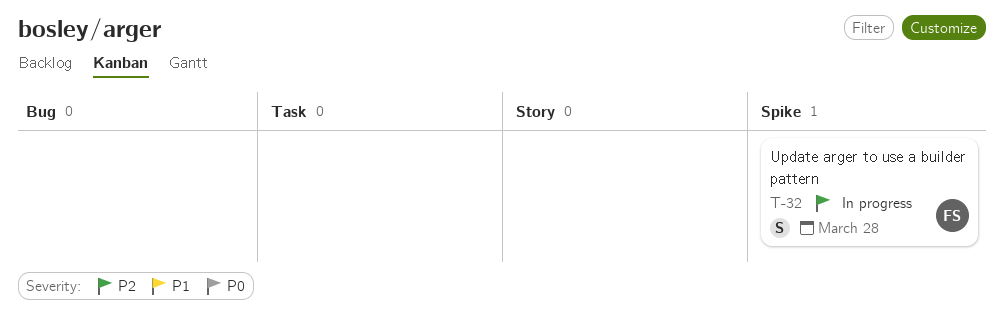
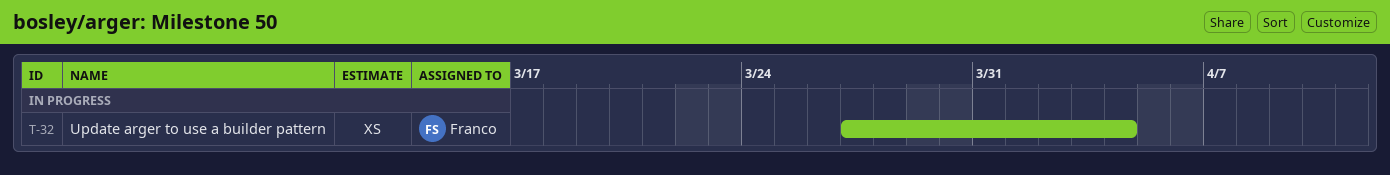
T-32, estimate: S -> XS
T-32, due: Mar 28 -> Apr 4

